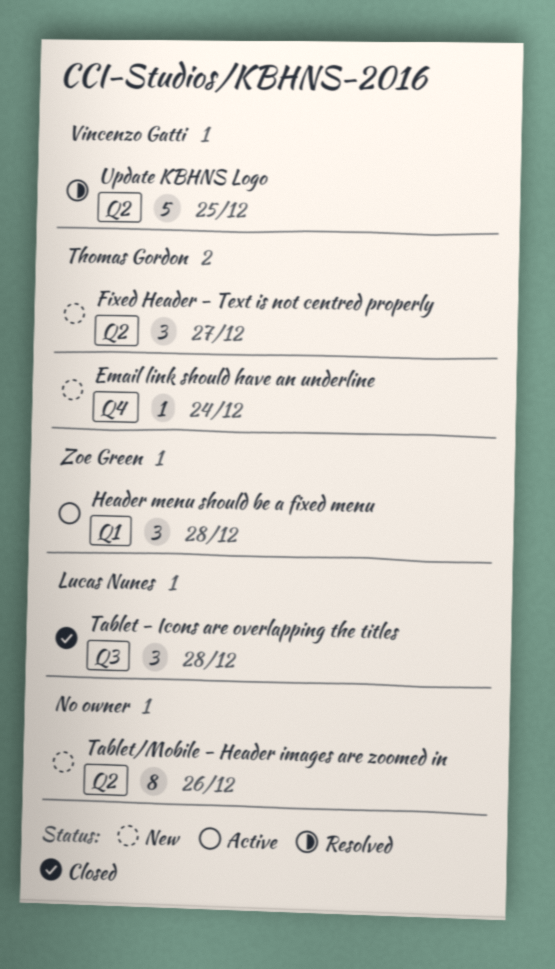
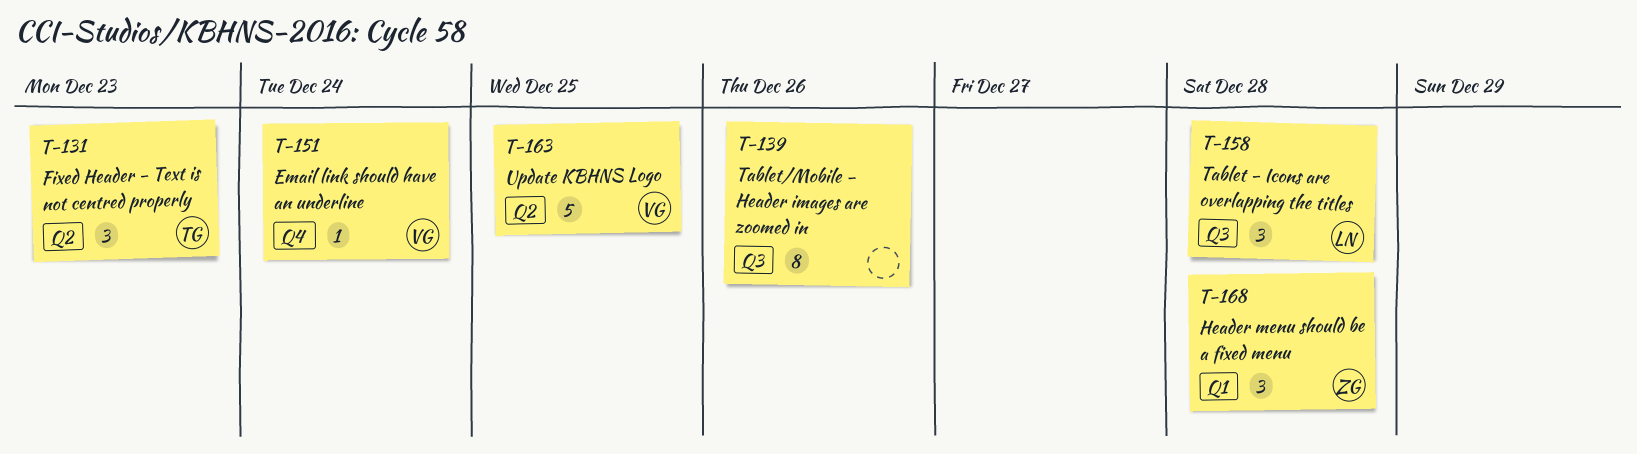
Email link should have an underline, owner: Thomas Gordon -> Vincenzo Gatti
Fixed Header - Text is not centred properly, due: Dec 27 -> Dec 23
Tablet/Mobile - Header images are zoomed in, label: Q2 -> Q3

